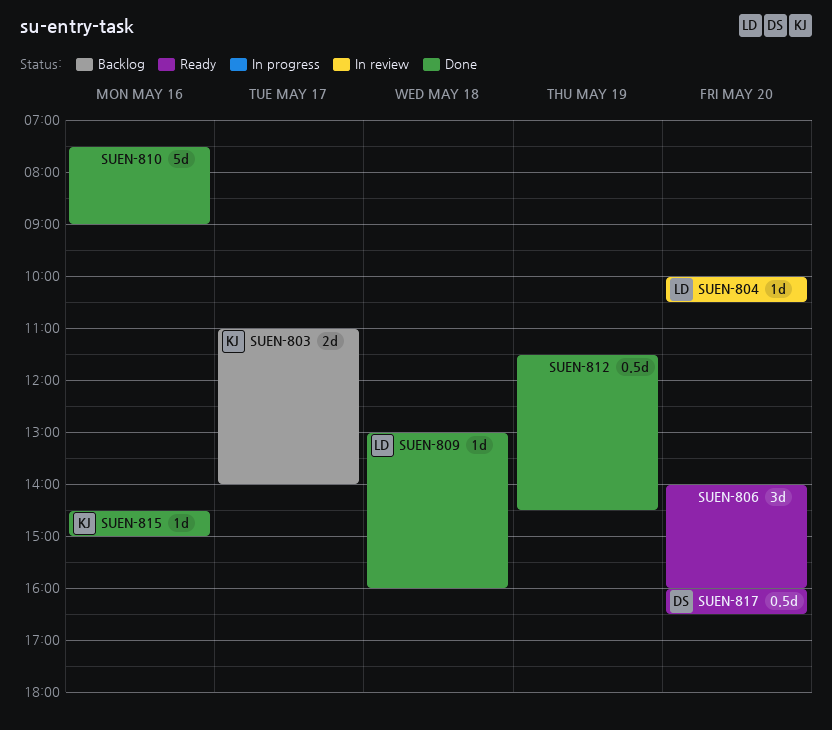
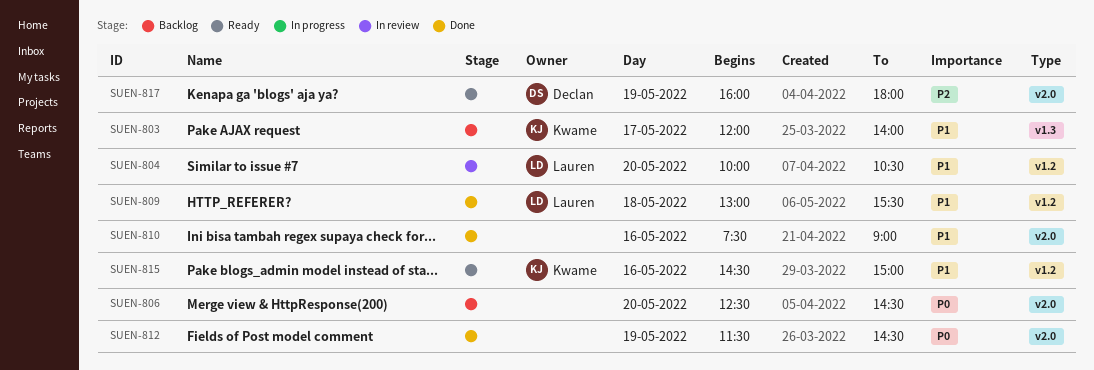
SUEN-803, begins: 11:00 -> 12:00
SUEN-806, status: Ready -> Backlog
SUEN-806, begins: 14:00 -> 12:30
SUEN-806, ends: 16:00 -> 14:30
SUEN-809, ends: 16:00 -> 15:30
SUEN-815, status: Done -> Ready
SUEN-817, day: May 20 -> May 19
SUEN-817, ends: 16:30 -> 18:00

